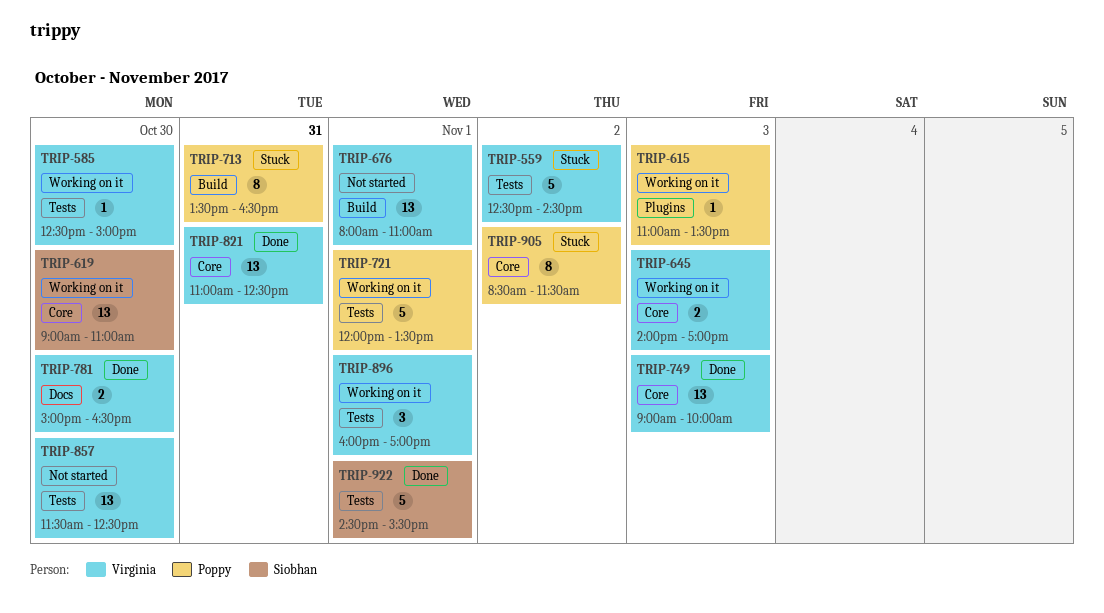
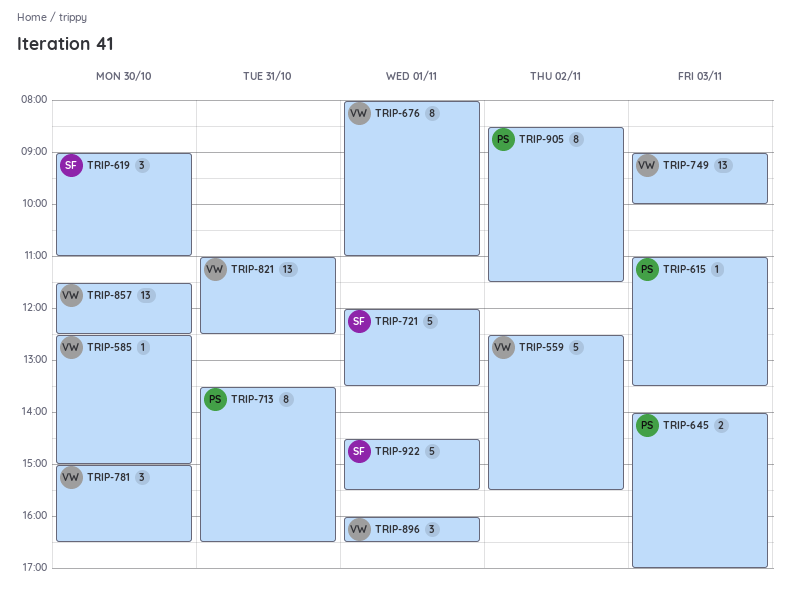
TRIP-559, ends: 14:30 -> 15:30
TRIP-619, estimate: 13 -> 3
TRIP-645, owner: Virginia -> Poppy
TRIP-676, estimate: 13 -> 8
TRIP-721, owner: Poppy -> Siobhan
TRIP-781, estimate: 2 -> 3
TRIP-896, ends: 17:00 -> 16:30

